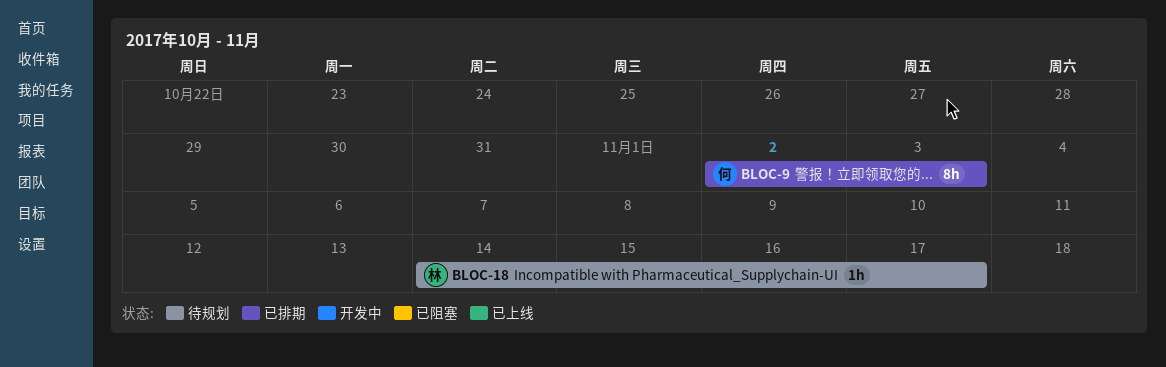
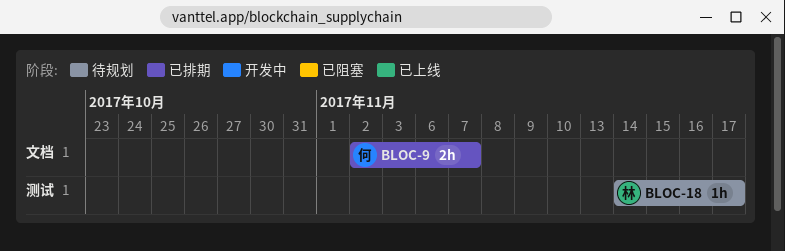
BLOC-9, estimate: 8h -> 2h
BLOC-9, due: Nov 3 -> Nov 7

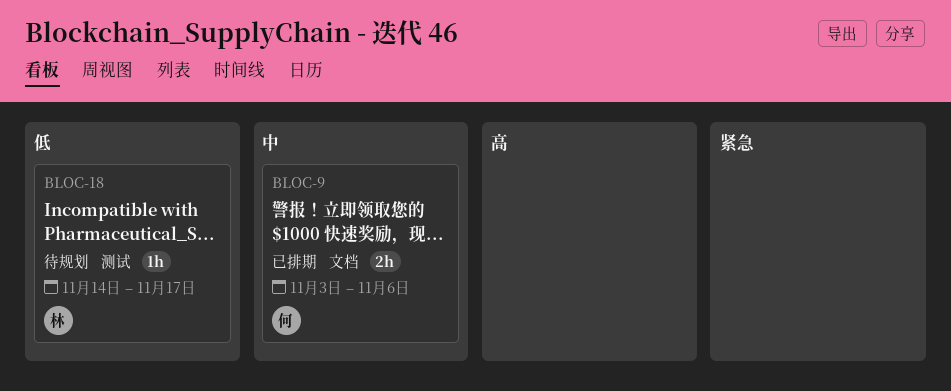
BLOC-9, start: Nov 2 -> Nov 3
BLOC-9, due: Nov 7 -> Nov 6

